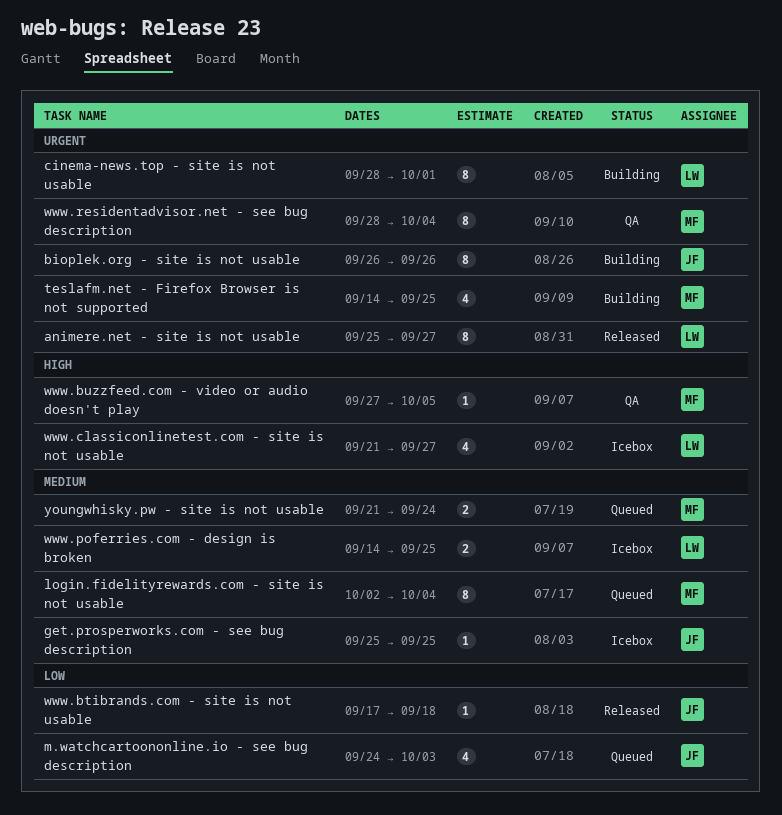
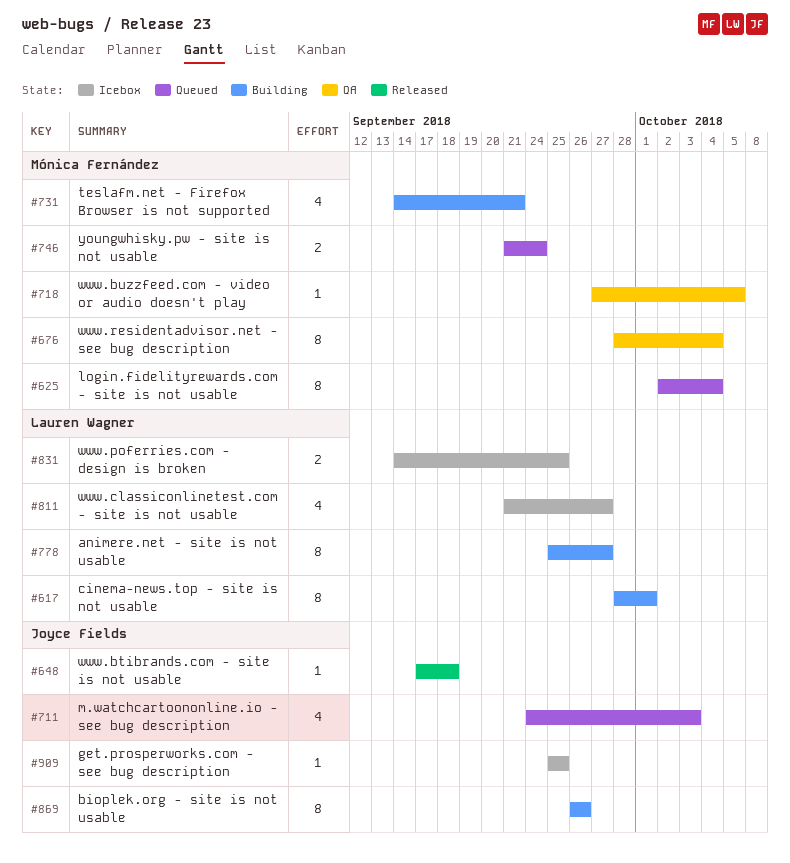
animere.net - site is not usable, status: Released -> Building
teslafm.net - Firefox Browser is not supported, due: Sep 25 -> Sep 21

